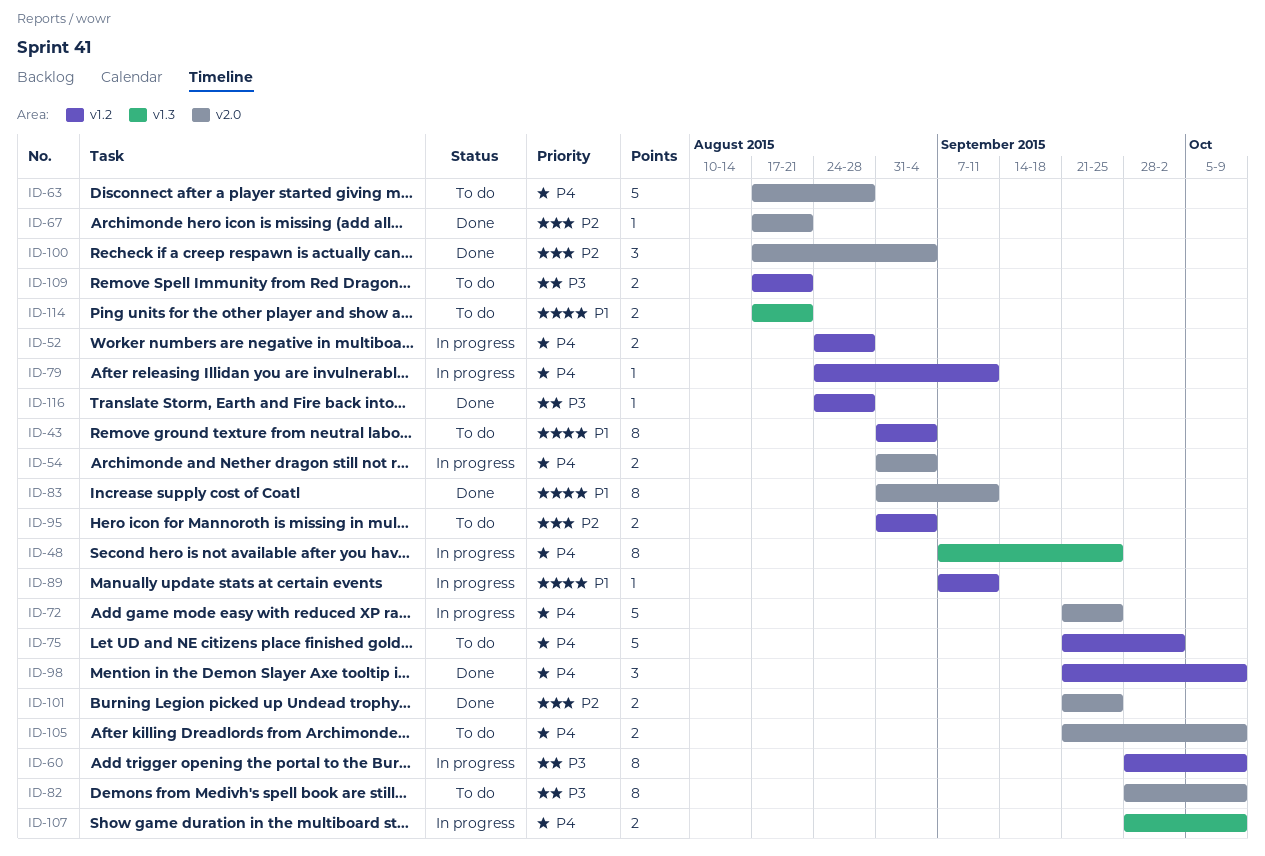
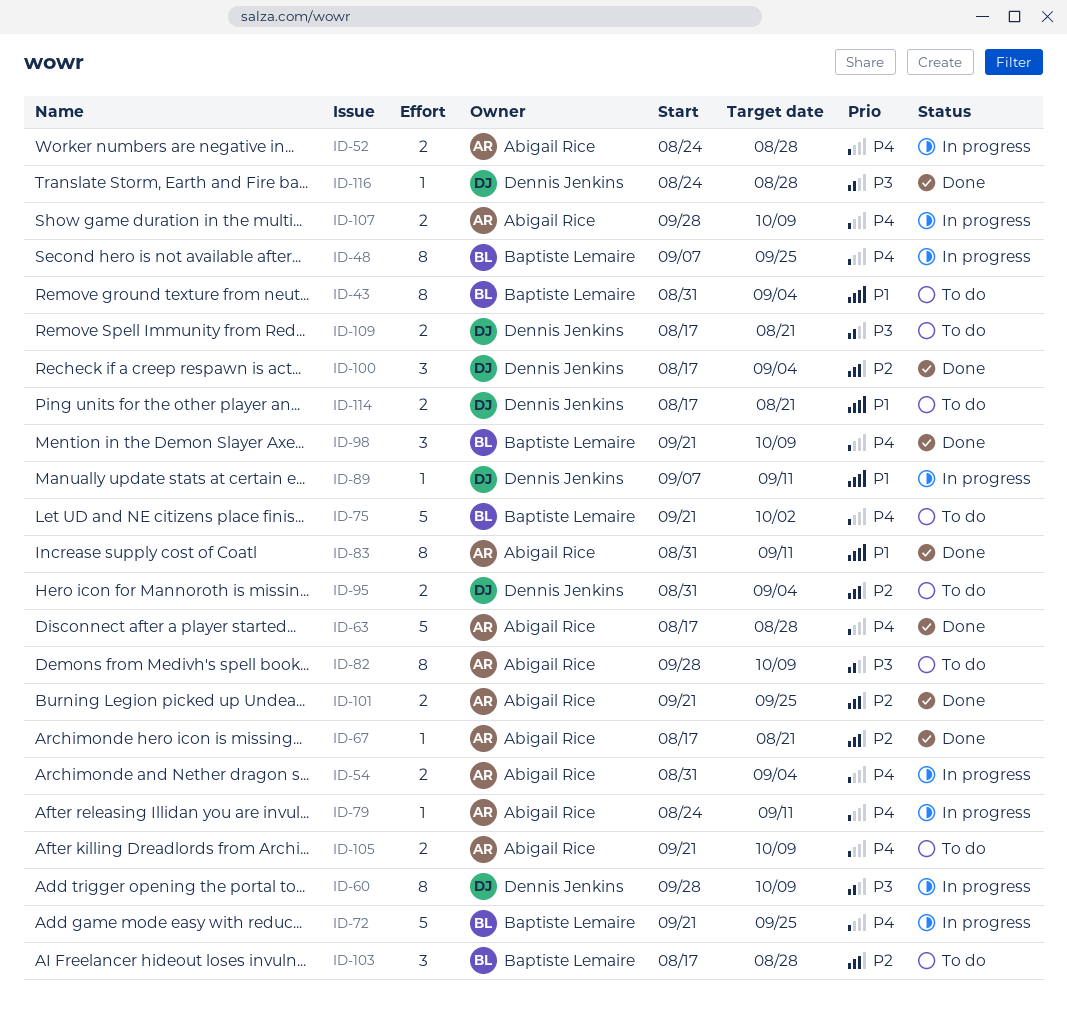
ID-63, status: To do -> Done
ID-103: none -> present

